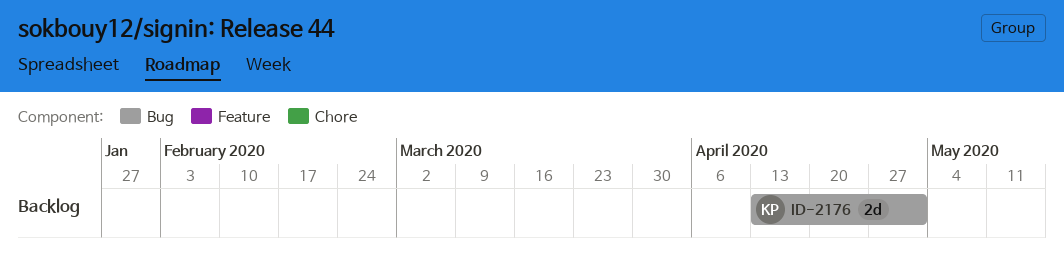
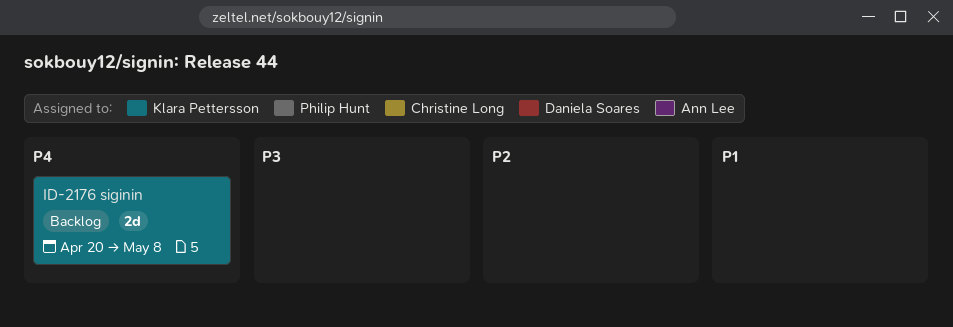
ID-2176, start: Apr 13 -> Apr 20
ID-2176, due: May 1 -> May 8

